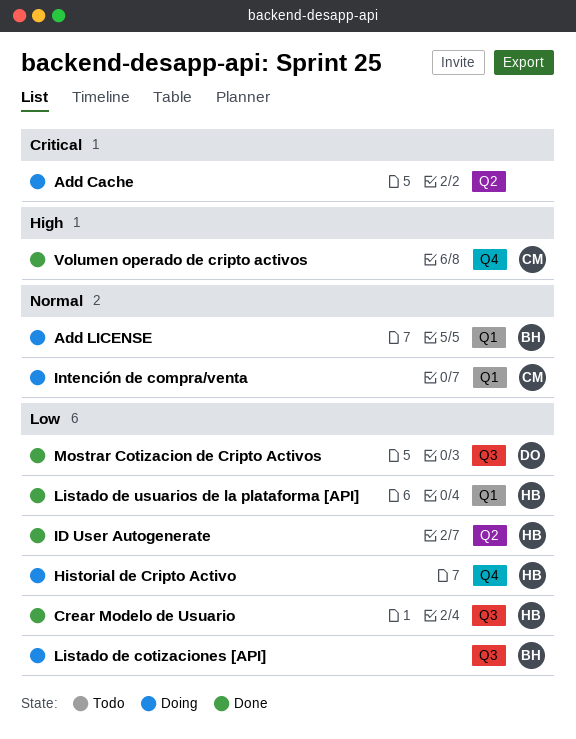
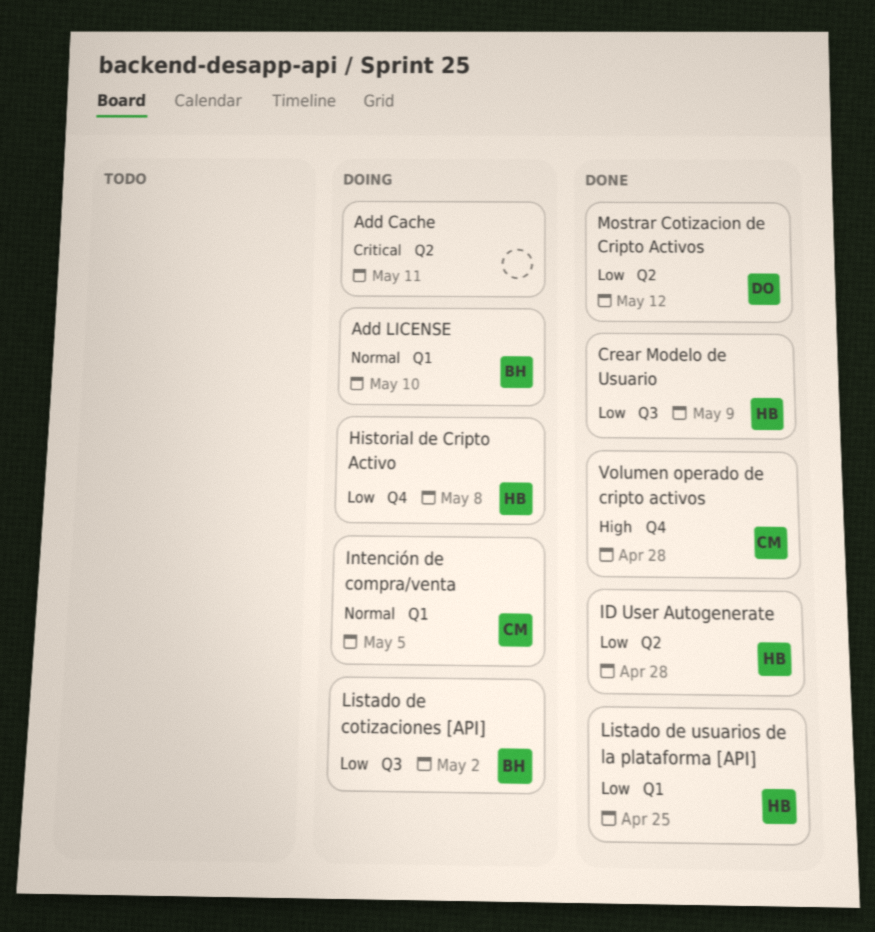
Mostrar Cotizacion de Cripto Activos, label: Q3 -> Q2

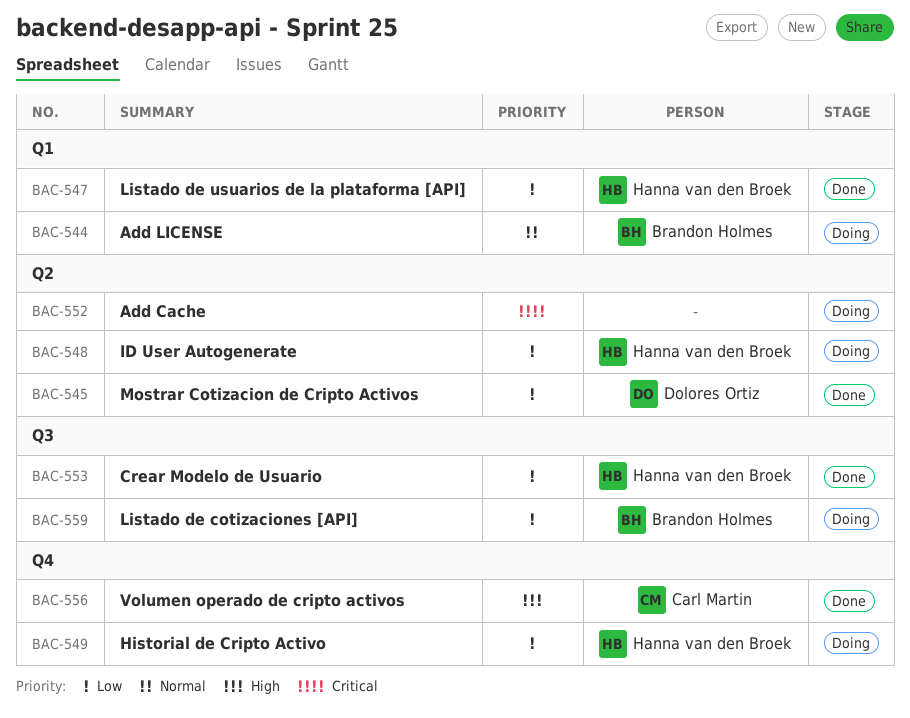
ID User Autogenerate, status: Done -> Doing
Intención de compra/venta: present -> none

